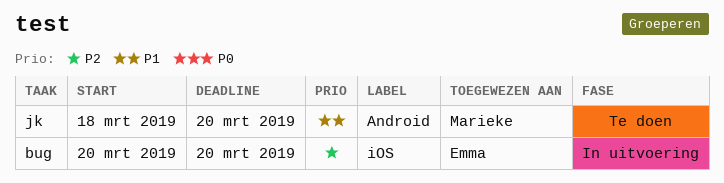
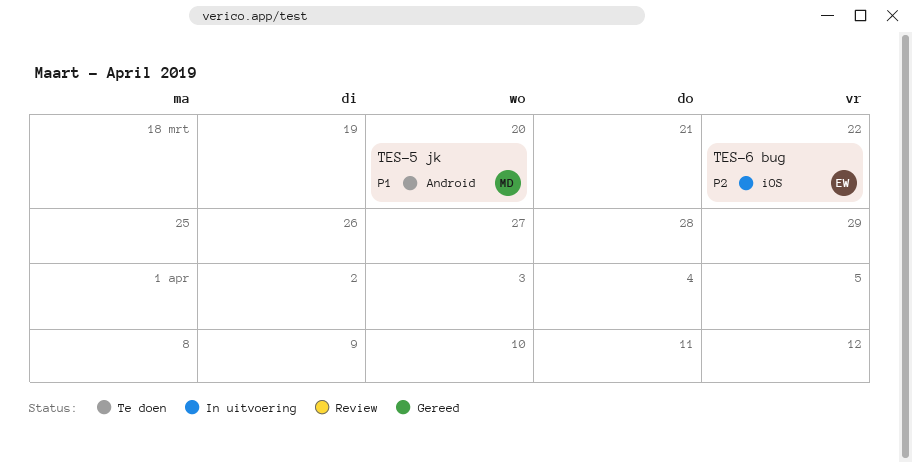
bug, due: Mar 20 -> Mar 22

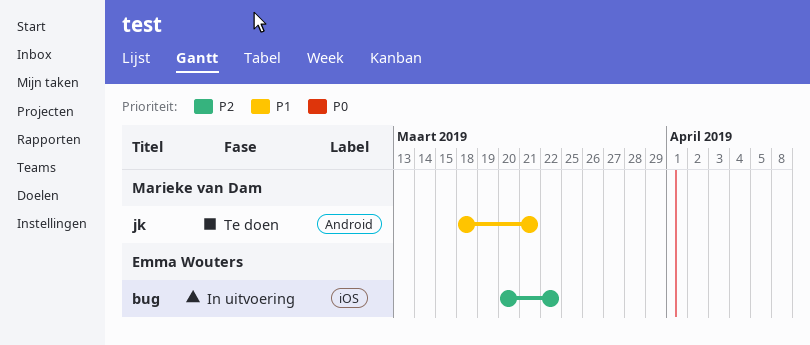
jk, due: Mar 20 -> Mar 21

